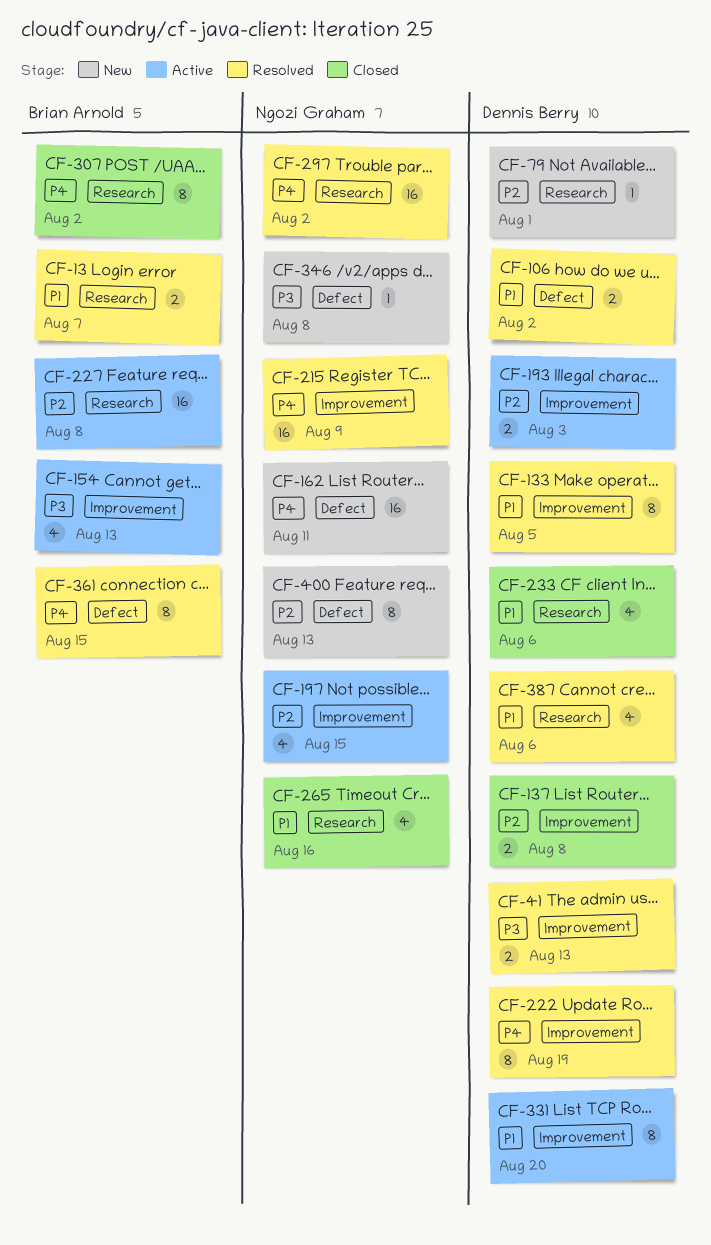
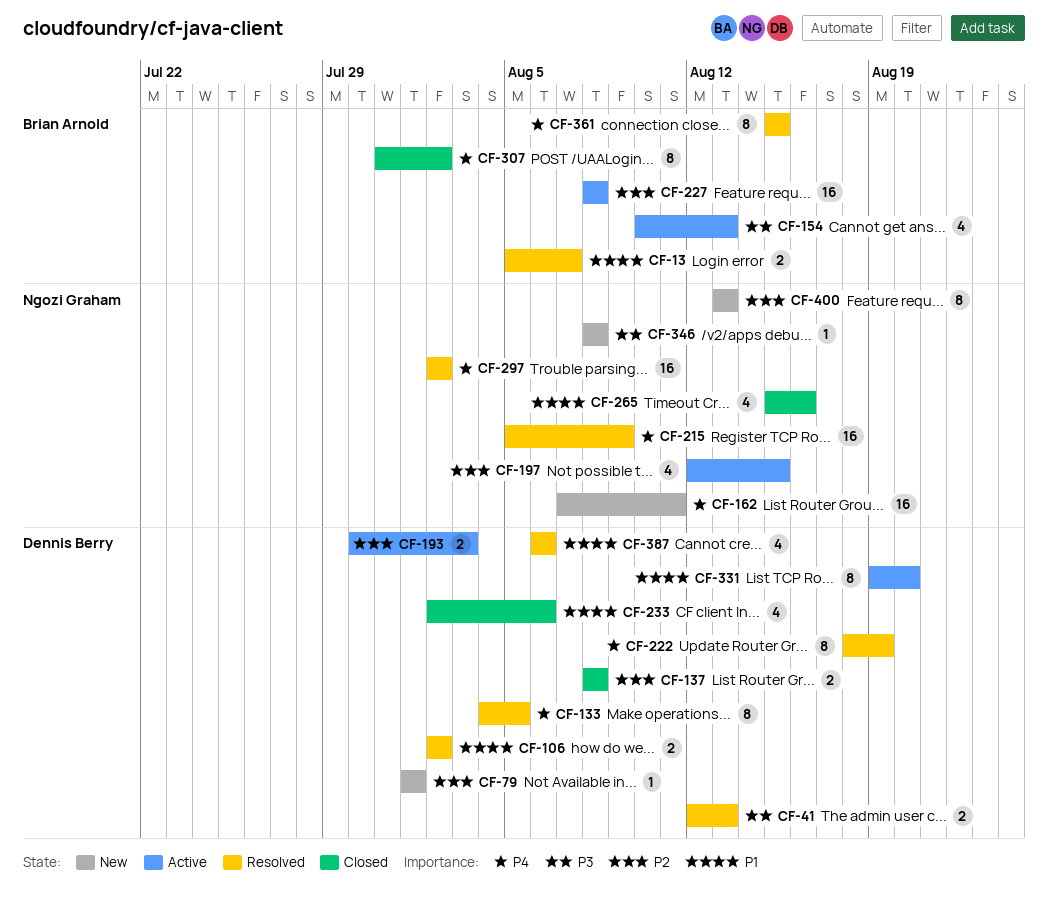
CF-133, priority: P1 -> P4

